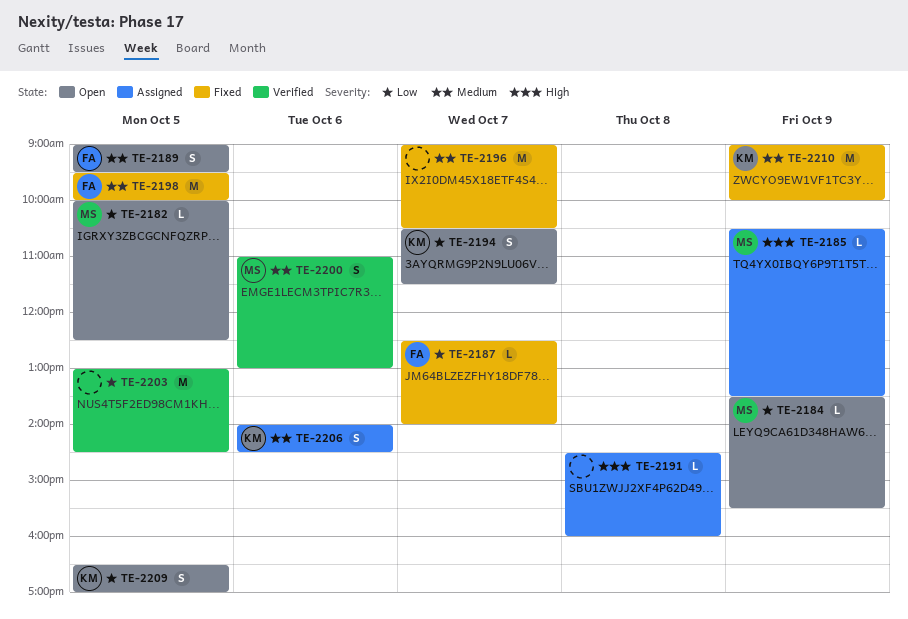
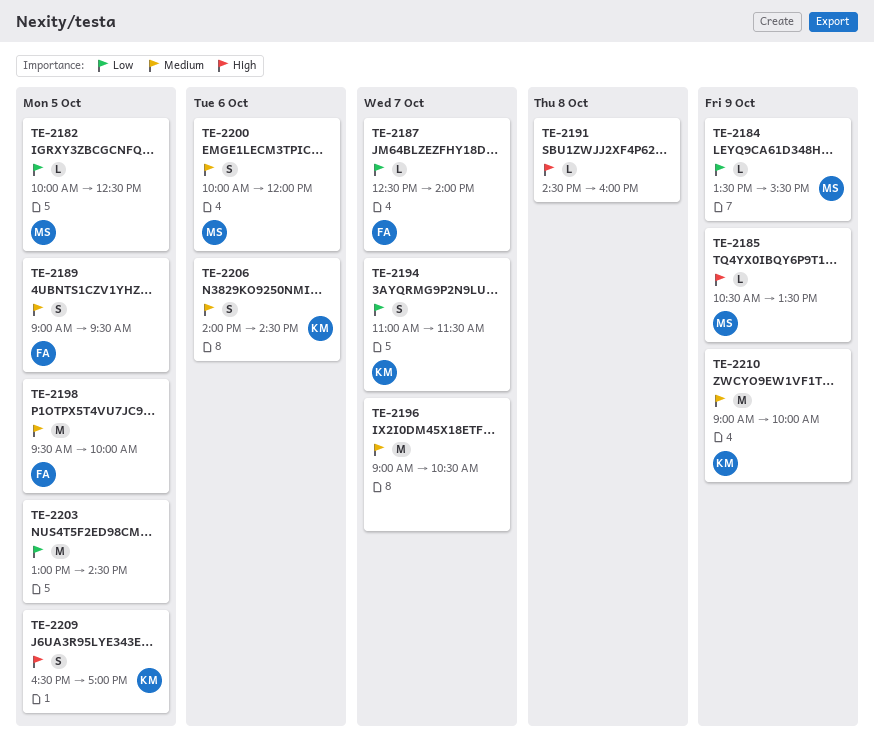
TE-2194, begins: 10:30 -> 11:00
TE-2200, begins: 11:00 -> 10:00
TE-2200, ends: 13:00 -> 12:00
TE-2209, priority: Low -> High

